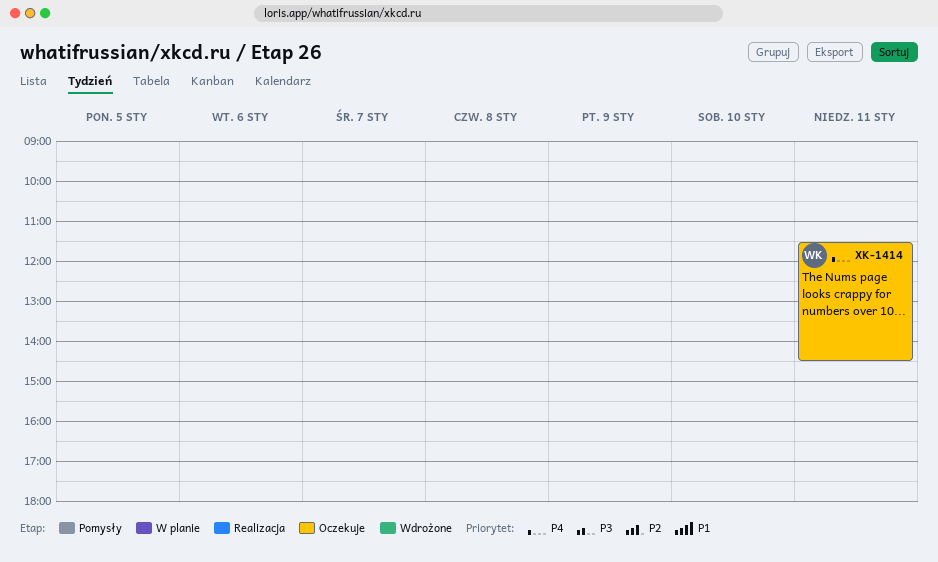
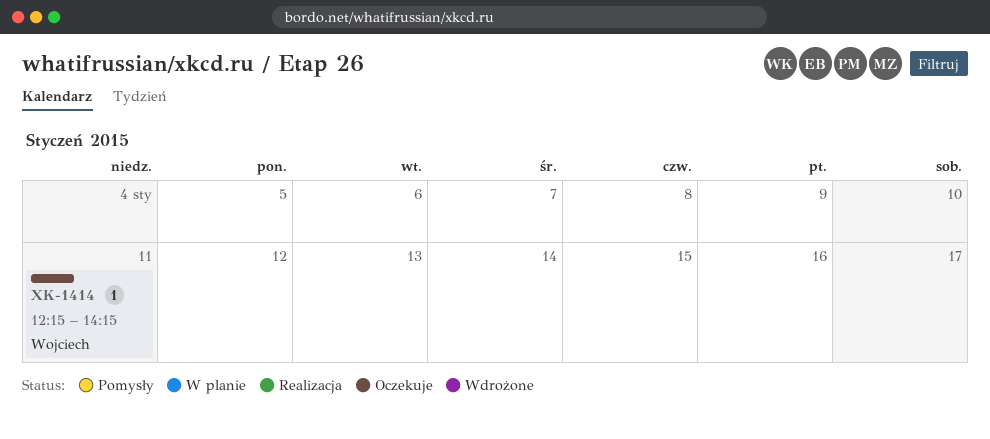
XK-1414, begins: 11:30 -> 12:15
XK-1414, ends: 14:30 -> 14:15

